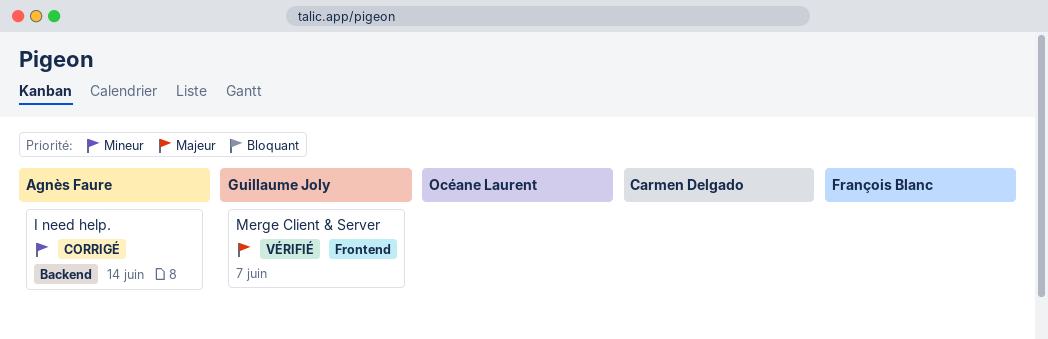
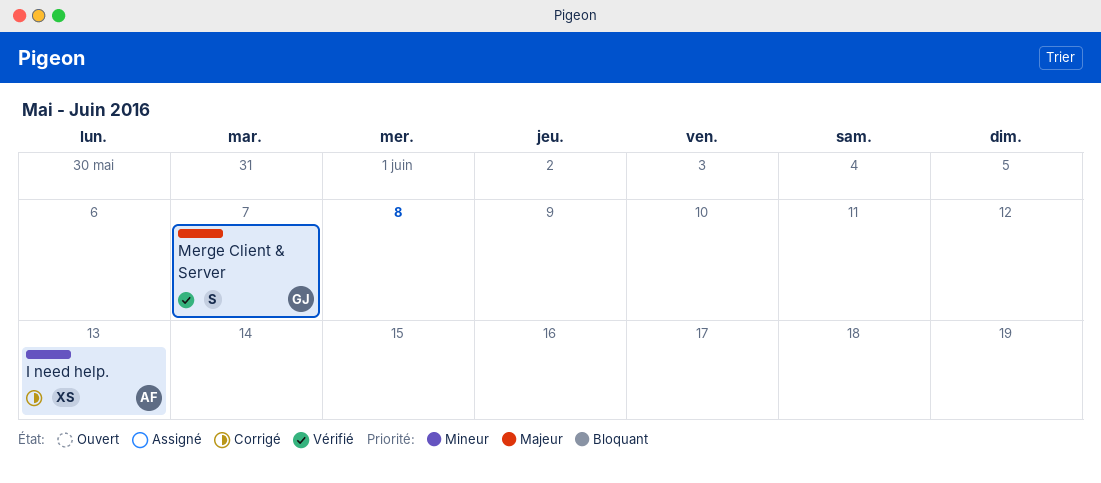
I need help., due: Jun 14 -> Jun 13

